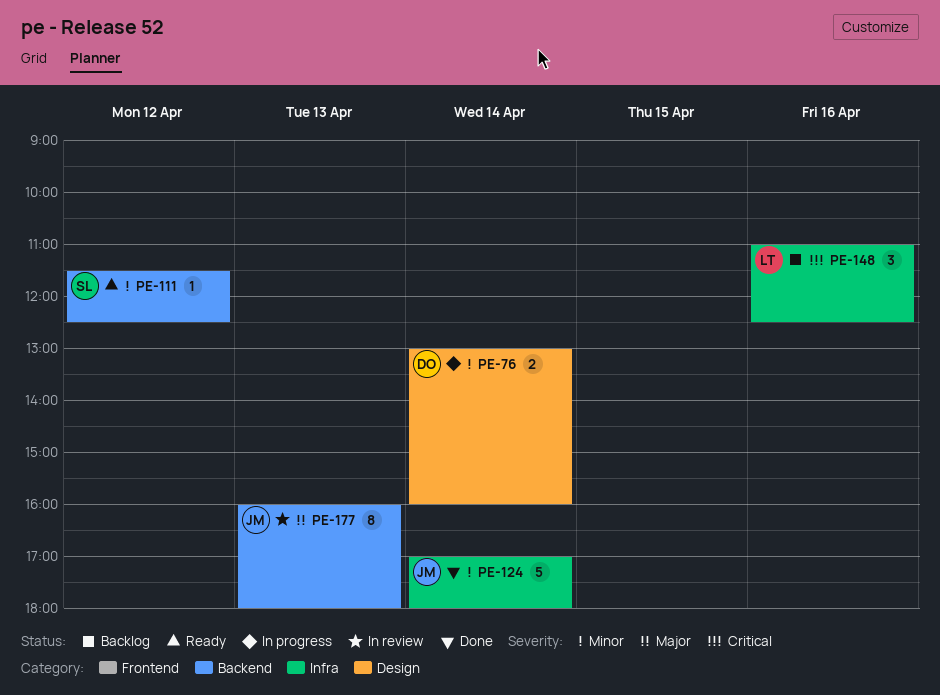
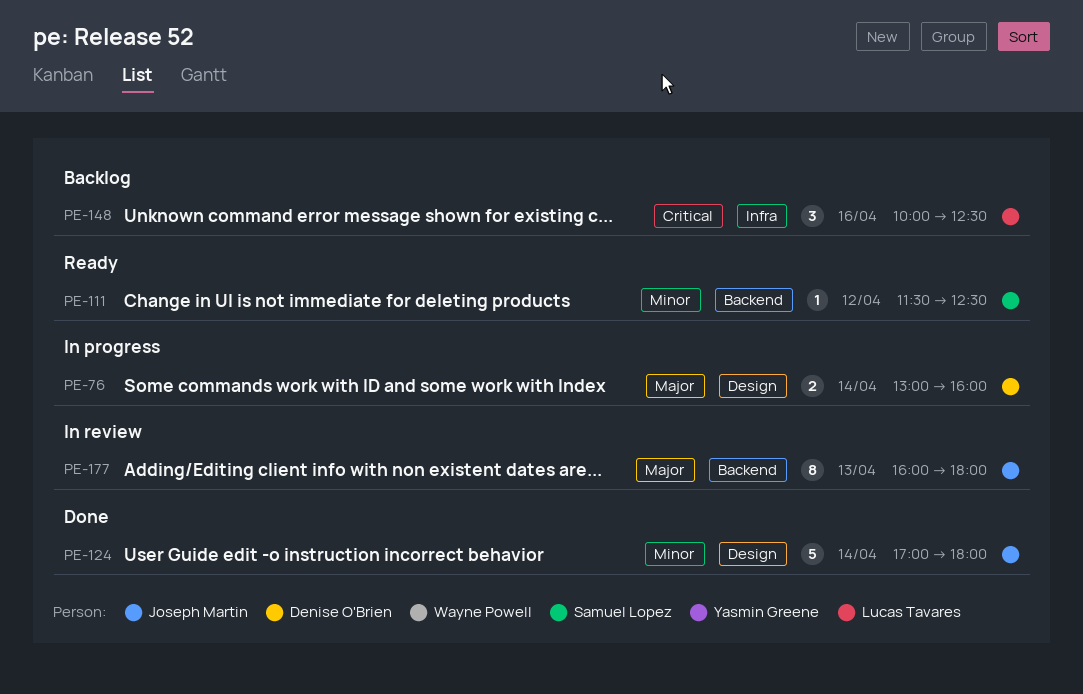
PE-76, priority: Minor -> Major
PE-124, label: Infra -> Design
PE-148, begins: 11:00 -> 10:00

